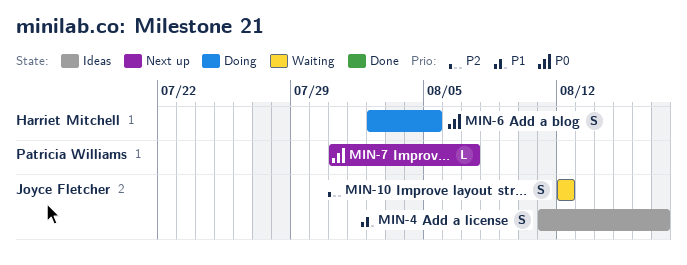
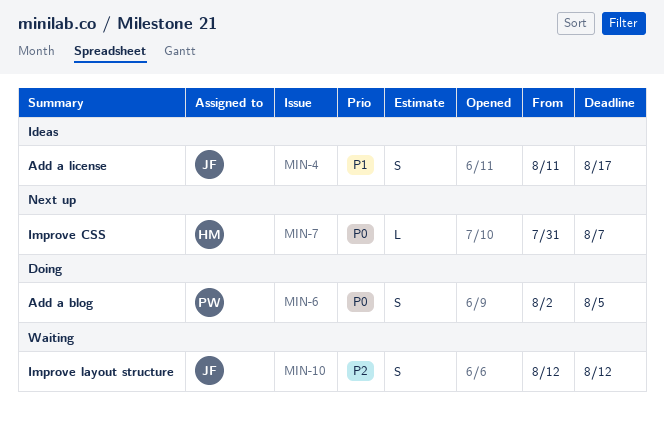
MIN-6, owner: Harriet Mitchell -> Patricia Williams
MIN-7, owner: Patricia Williams -> Harriet Mitchell

